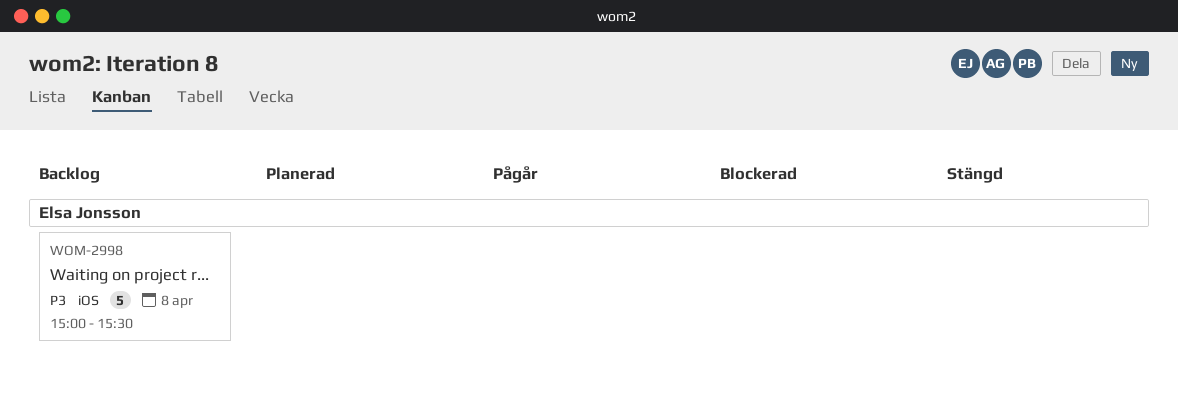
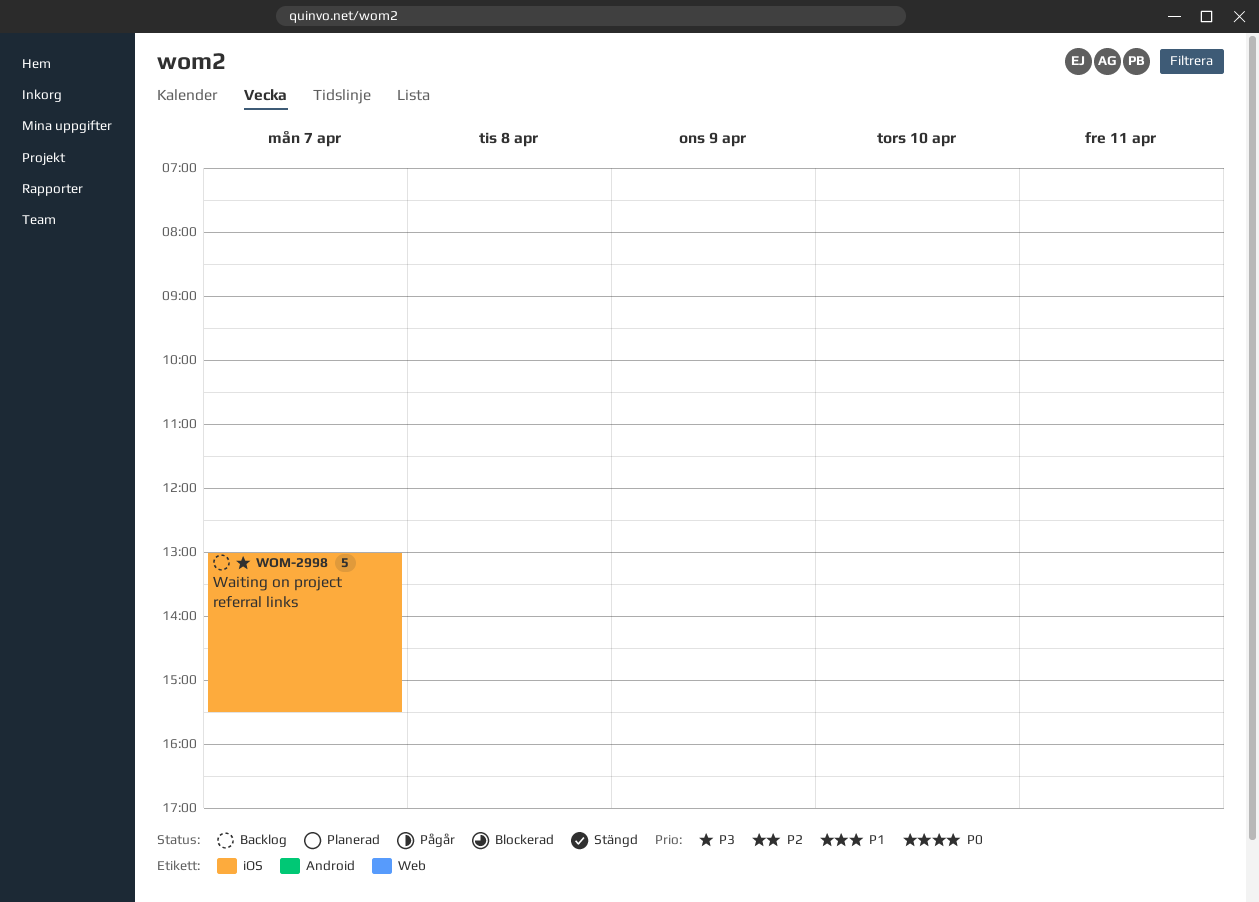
WOM-2998, day: Apr 8 -> Apr 7
WOM-2998, begins: 15:00 -> 13:00

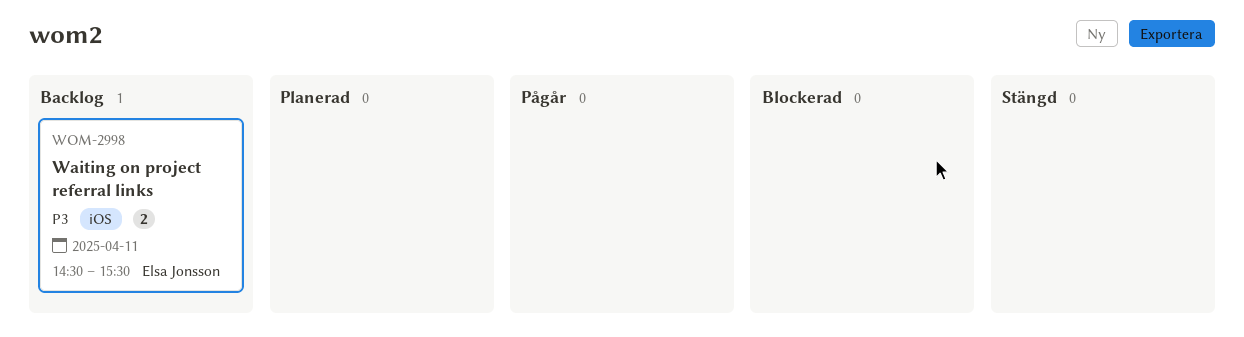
WOM-2998, estimate: 5 -> 2
WOM-2998, day: Apr 7 -> Apr 11
WOM-2998, begins: 13:00 -> 14:30

